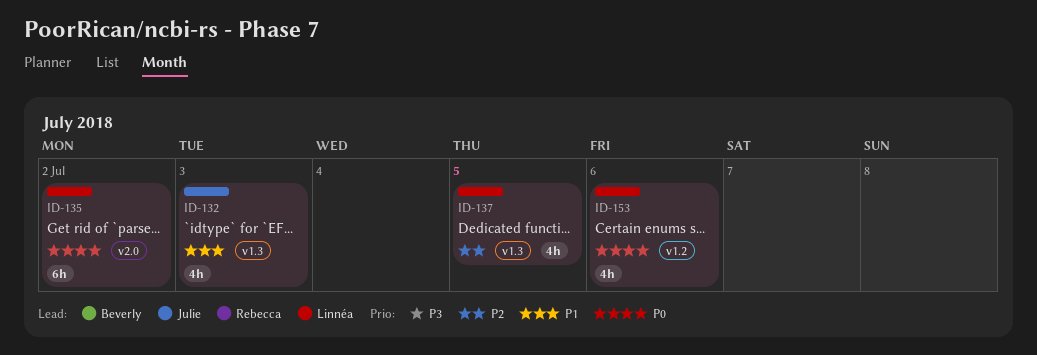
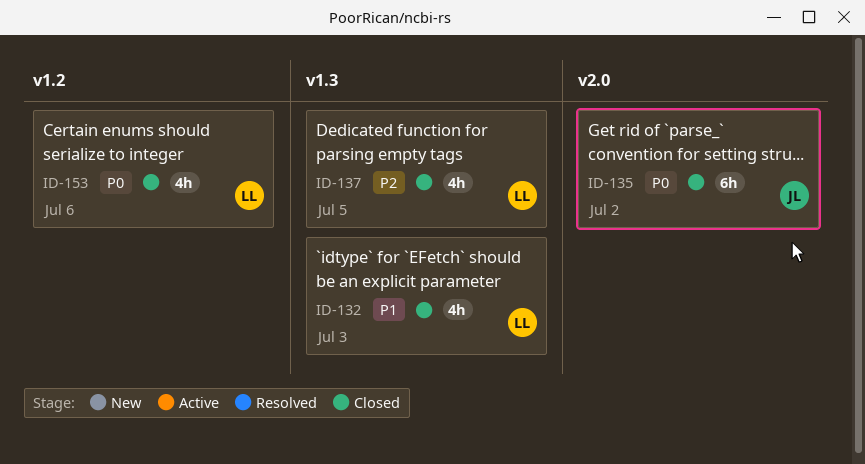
ID-132, owner: Julie -> Linnéa
ID-135, owner: Linnéa -> Julie

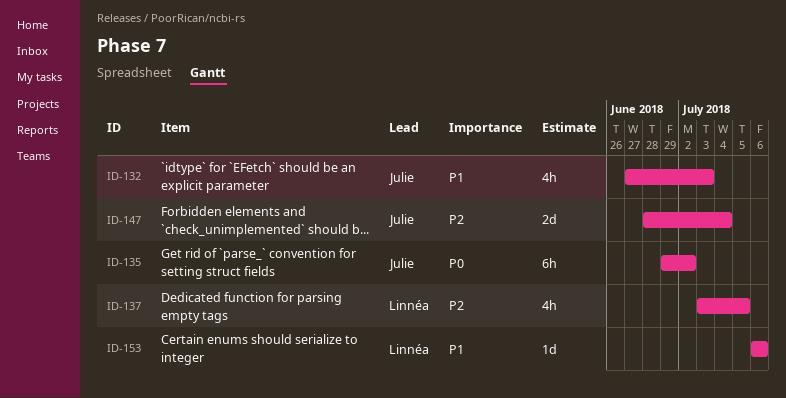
ID-132, owner: Linnéa -> Julie
ID-147: none -> present
ID-153, priority: P0 -> P1
ID-153, estimate: 4h -> 1d

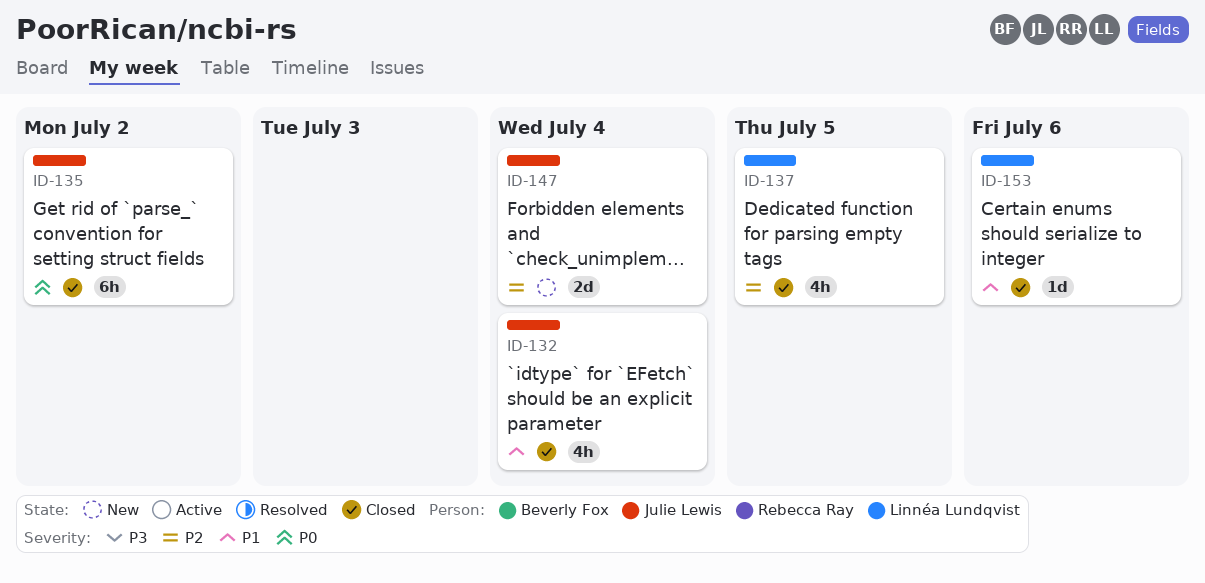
ID-132, due: Jul 3 -> Jul 4

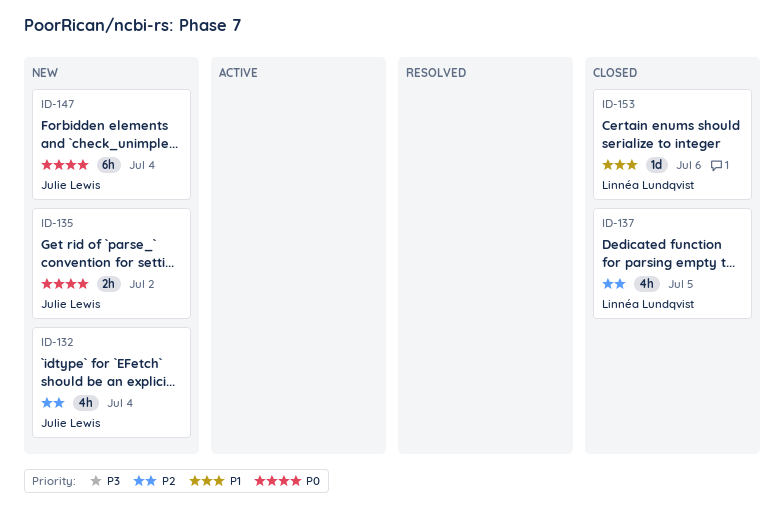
ID-132, status: Closed -> New
ID-132, priority: P1 -> P2
ID-135, status: Closed -> New
ID-135, estimate: 6h -> 2h
ID-147, priority: P2 -> P0
ID-147, estimate: 2d -> 6h

